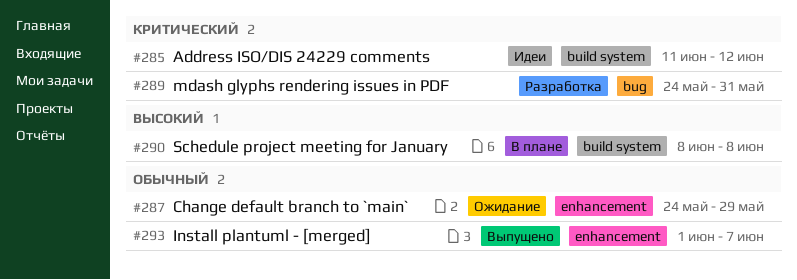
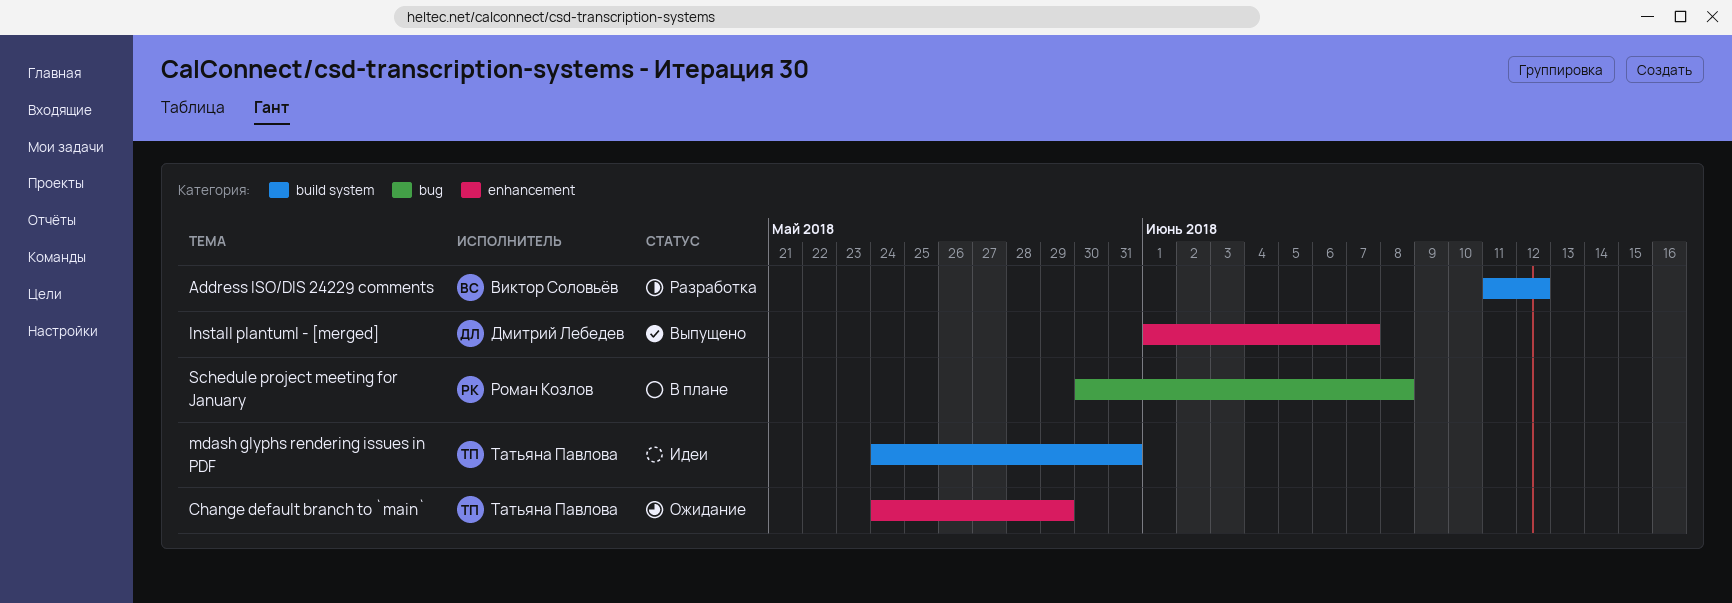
Address ISO/DIS 24229 comments, status: Идеи -> Разработка
mdash glyphs rendering issues in PDF, status: Разработка -> Идеи
mdash glyphs rendering issues in PDF, label: bug -> build system
Schedule project meeting for January, label: build system -> bug
Schedule project meeting for January, start: Jun 8 -> May 30

